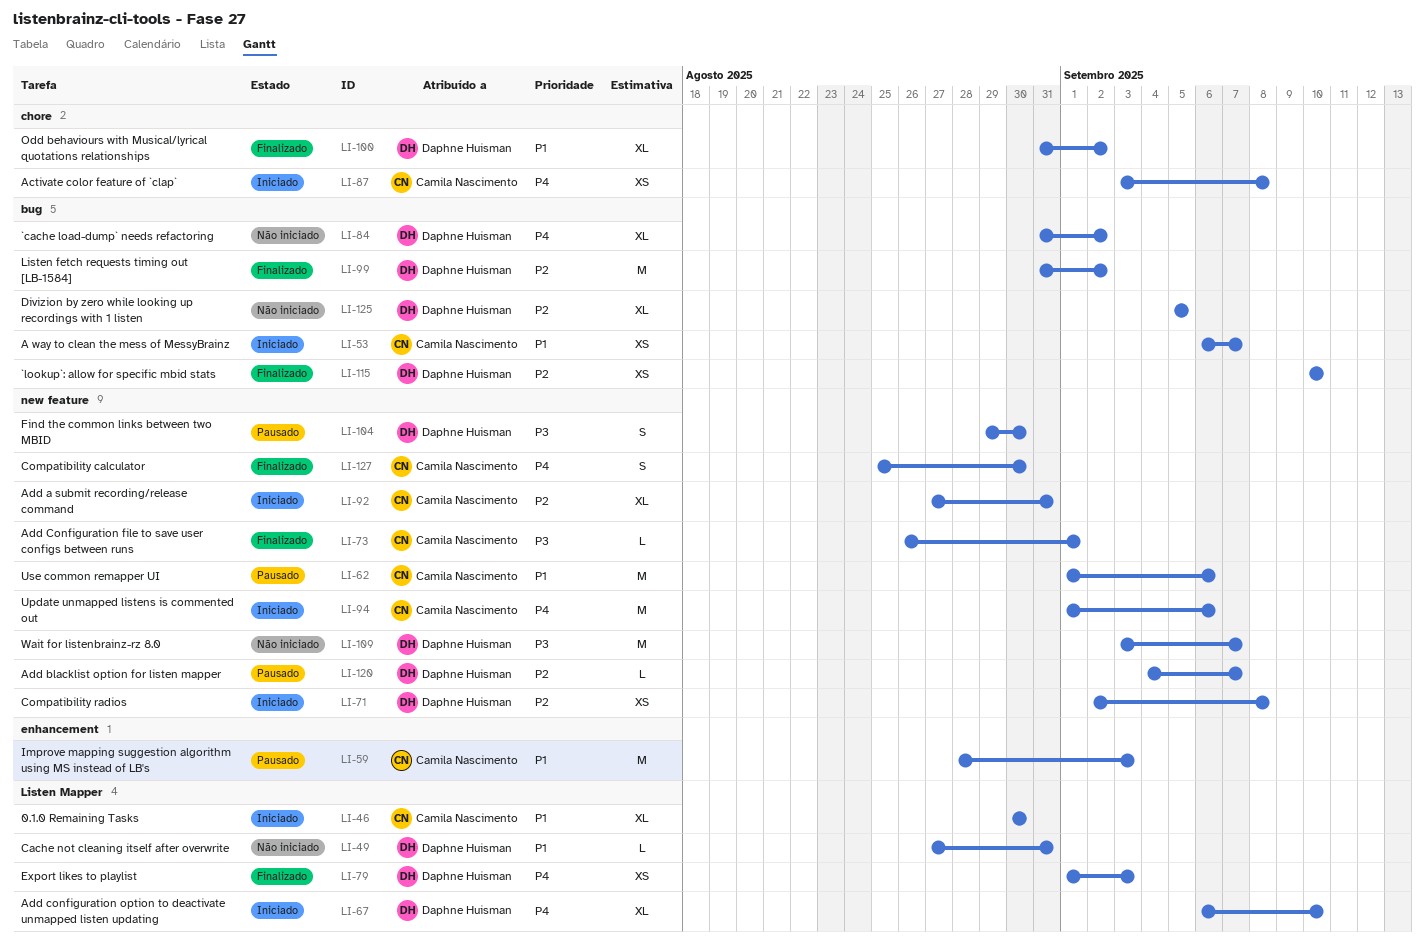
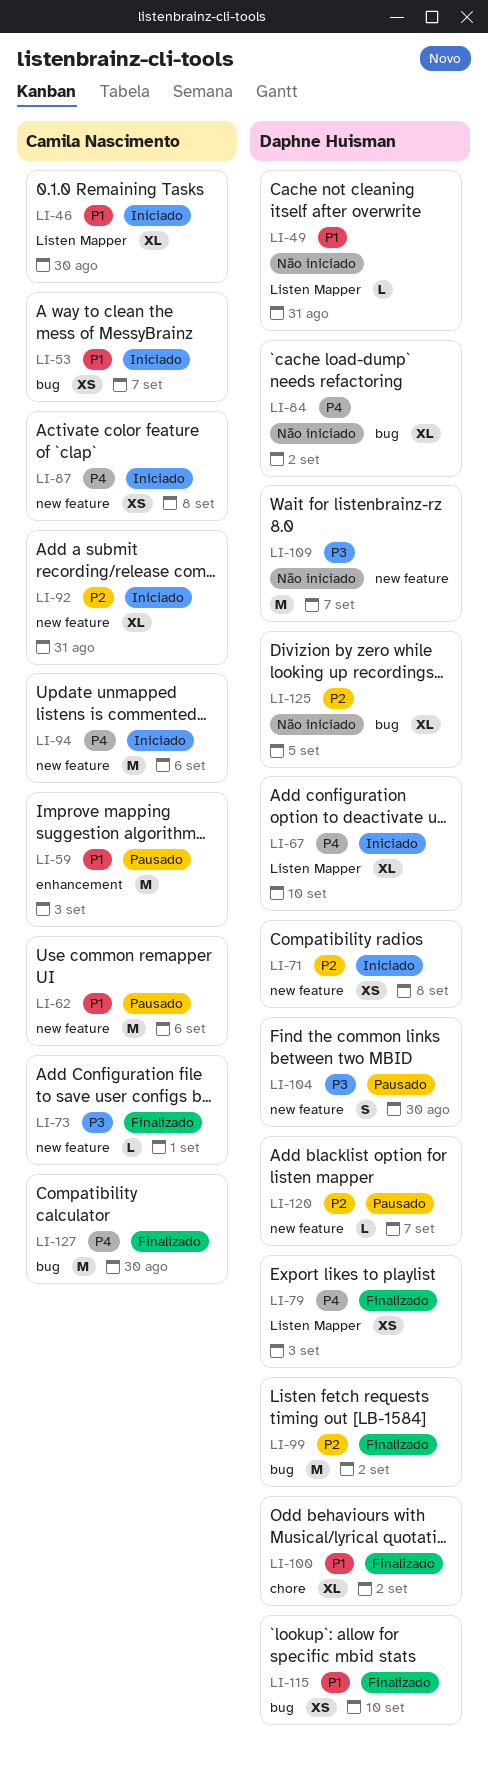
LI-87, label: chore -> new feature
LI-115, priority: P2 -> P1
LI-127, label: new feature -> bug
LI-127, estimate: S -> M

